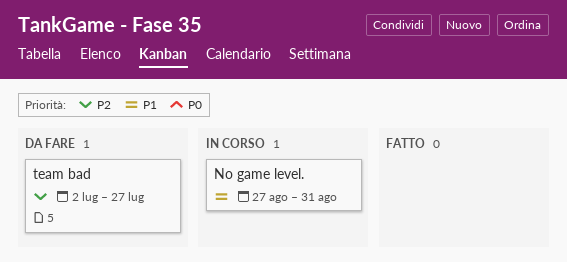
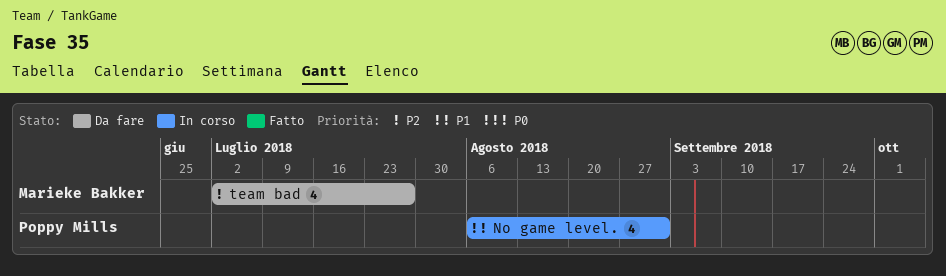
No game level., start: Aug 27 -> Aug 6

